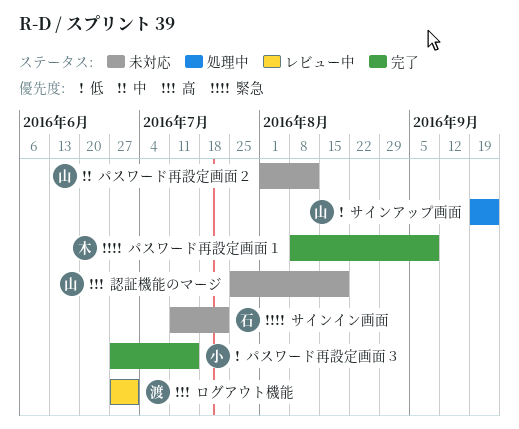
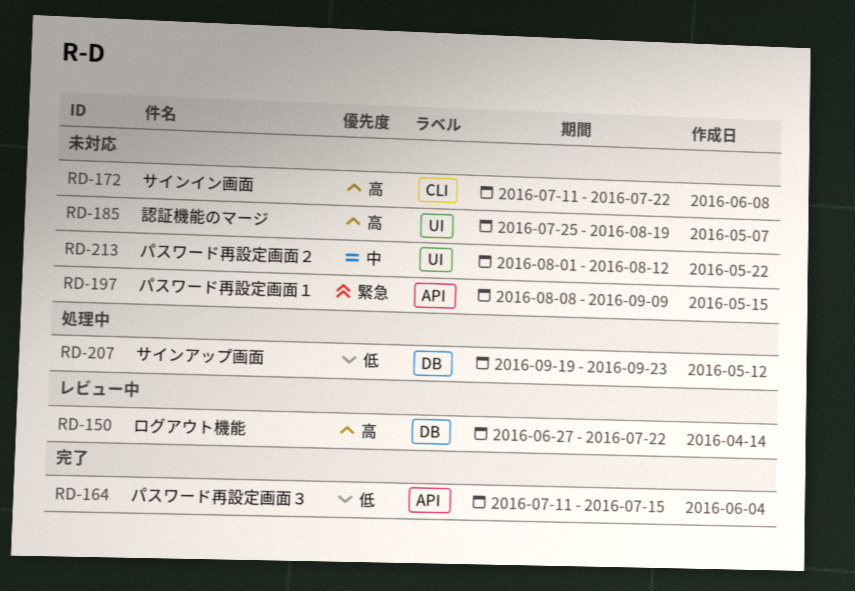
サインイン画面, priority: 緊急 -> 高
パスワード再設定画面１, status: 完了 -> 未対応
パスワード再設定画面３, start: Jun 27 -> Jul 11
ログアウト機能, due: Jul 1 -> Jul 22

